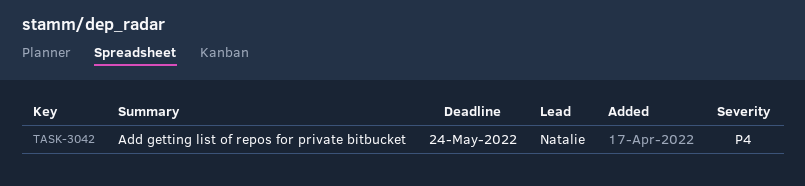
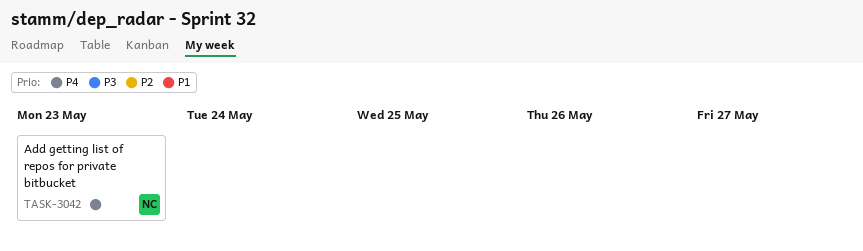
TASK-3042, due: May 24 -> May 23

